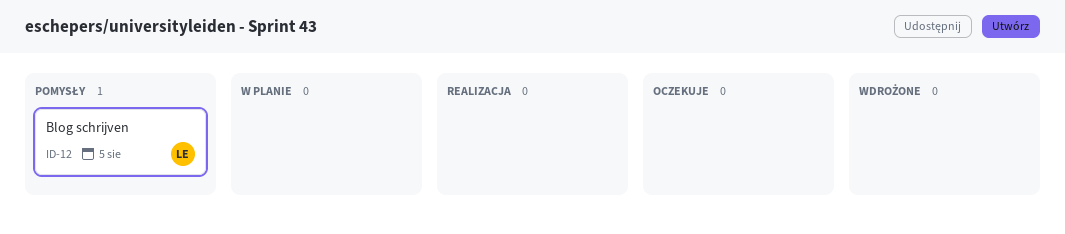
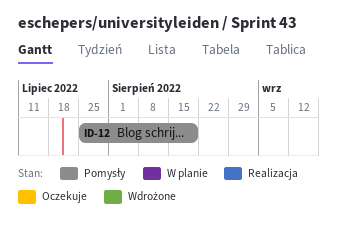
ID-12, due: Aug 5 -> Aug 19

